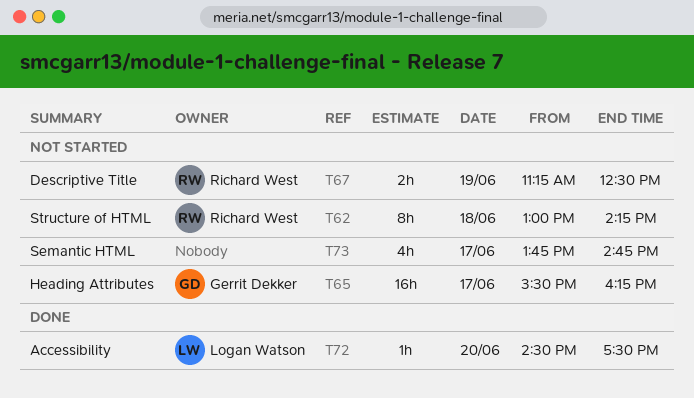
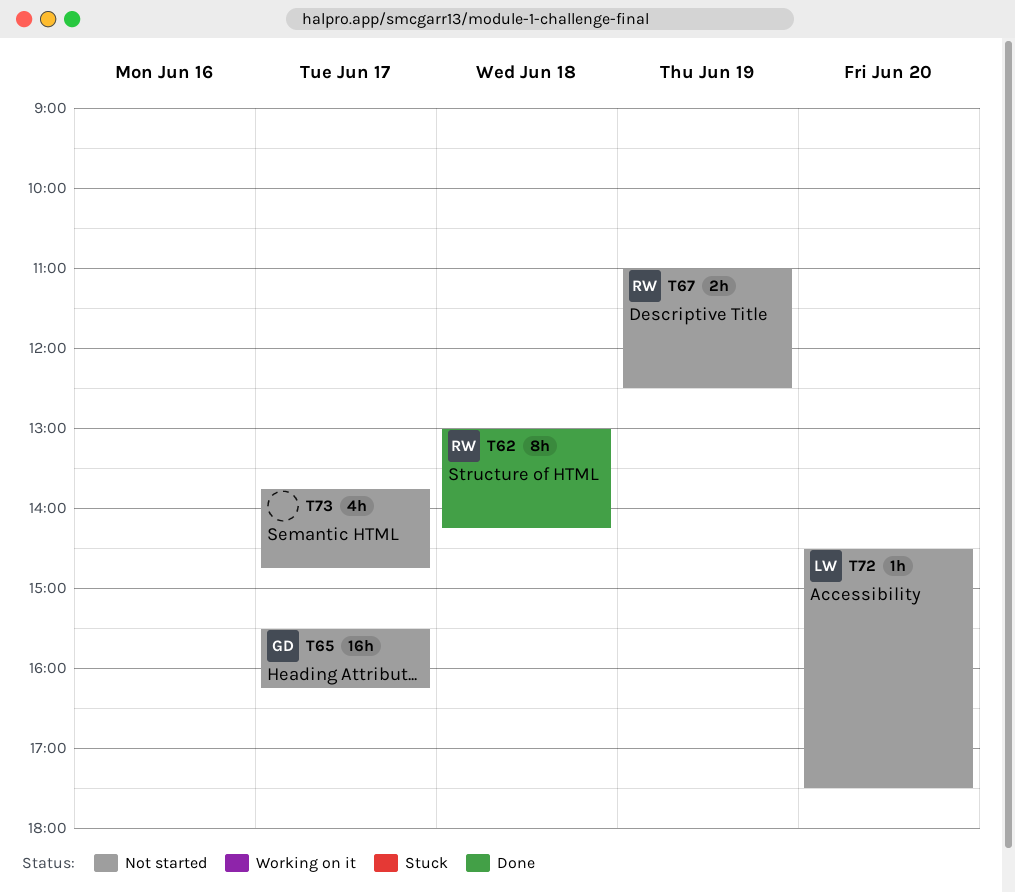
T62, status: Not started -> Done
T67, begins: 11:15 -> 11:00
T72, status: Done -> Not started

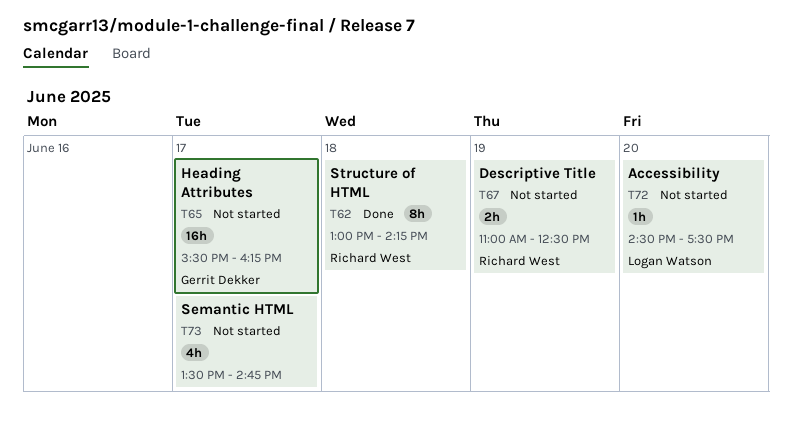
T73, begins: 13:45 -> 13:30

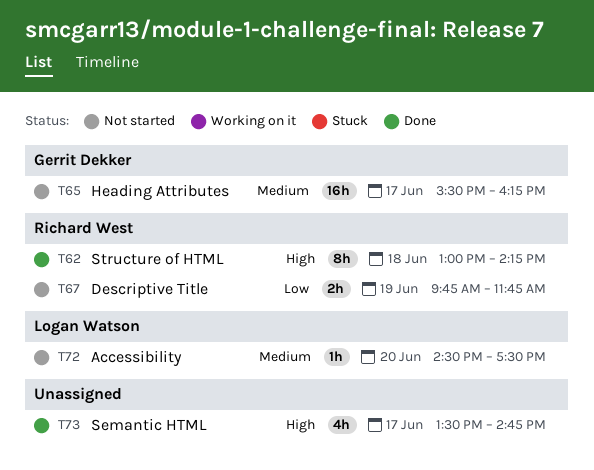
T67, begins: 11:00 -> 09:45
T67, ends: 12:30 -> 11:45
T73, status: Not started -> Done

